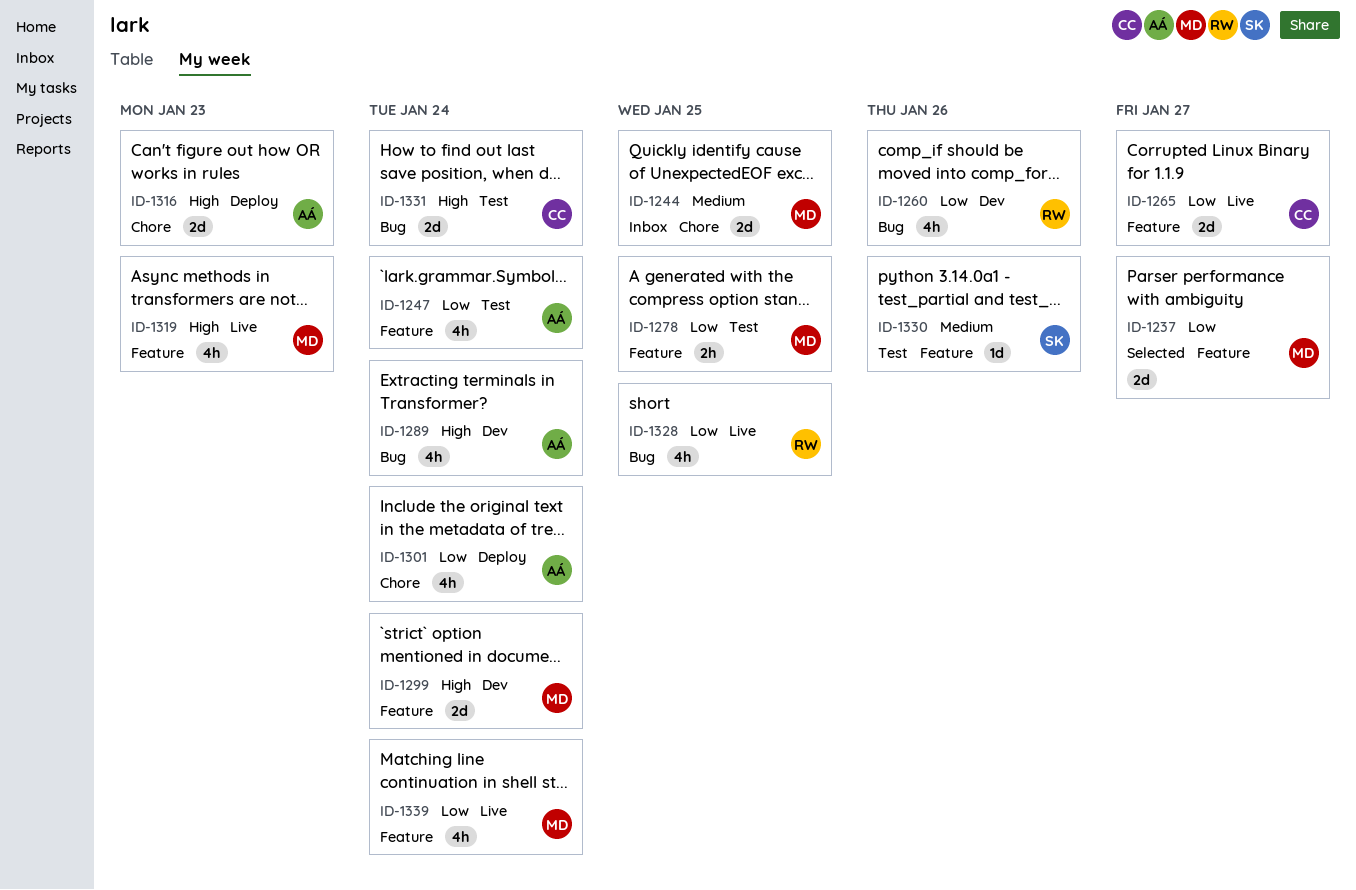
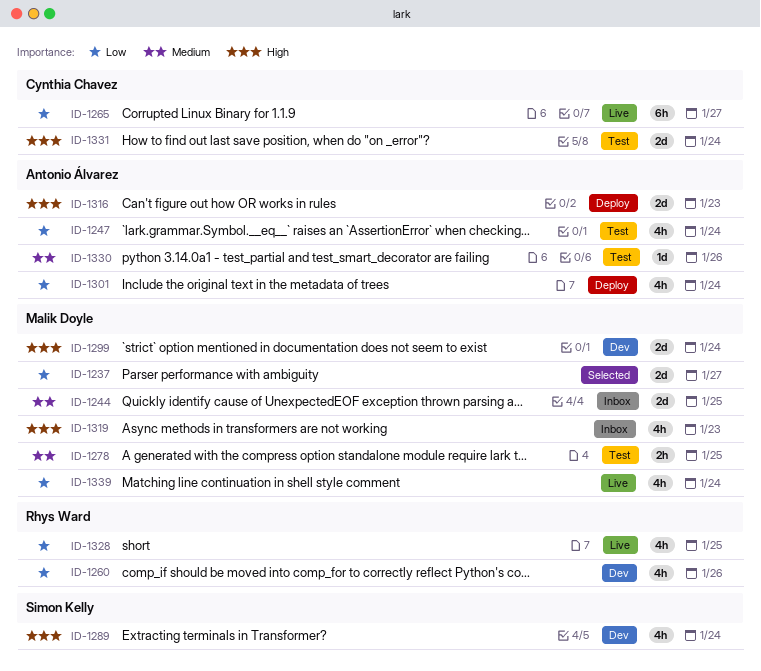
ID-1265, estimate: 2d -> 6h
ID-1278, priority: Low -> Medium
ID-1289, owner: Antonio Álvarez -> Simon Kelly
ID-1319, status: Live -> Inbox
ID-1330, owner: Simon Kelly -> Antonio Álvarez

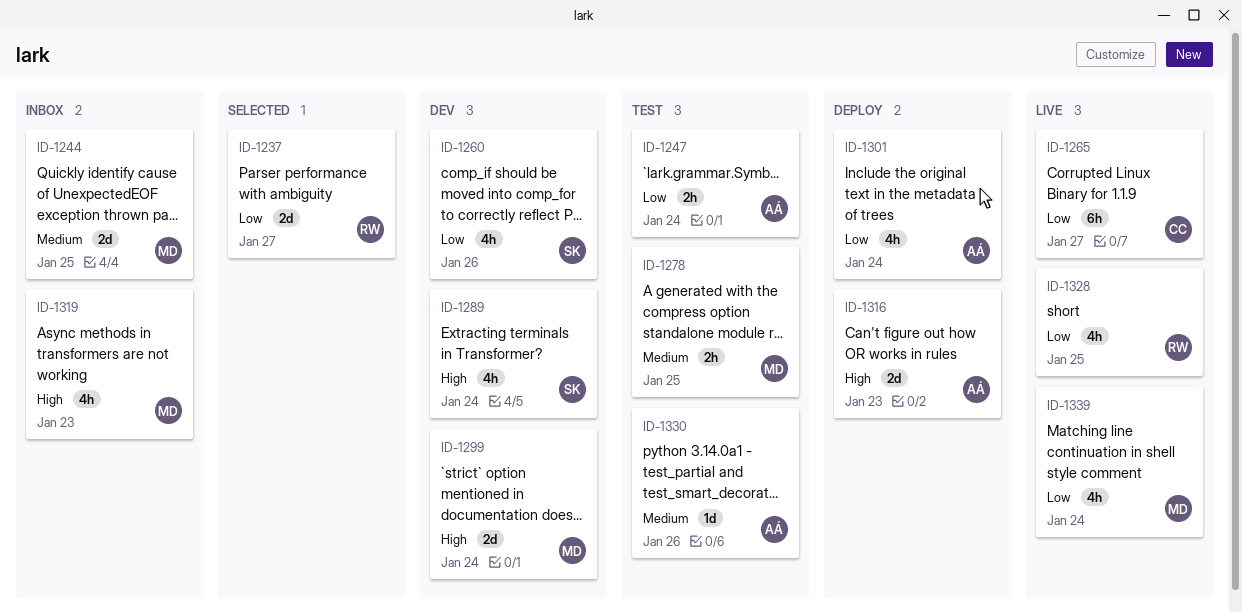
ID-1237, owner: Malik Doyle -> Rhys Ward
ID-1247, estimate: 4h -> 2h
ID-1260, owner: Rhys Ward -> Simon Kelly
ID-1331: present -> none

